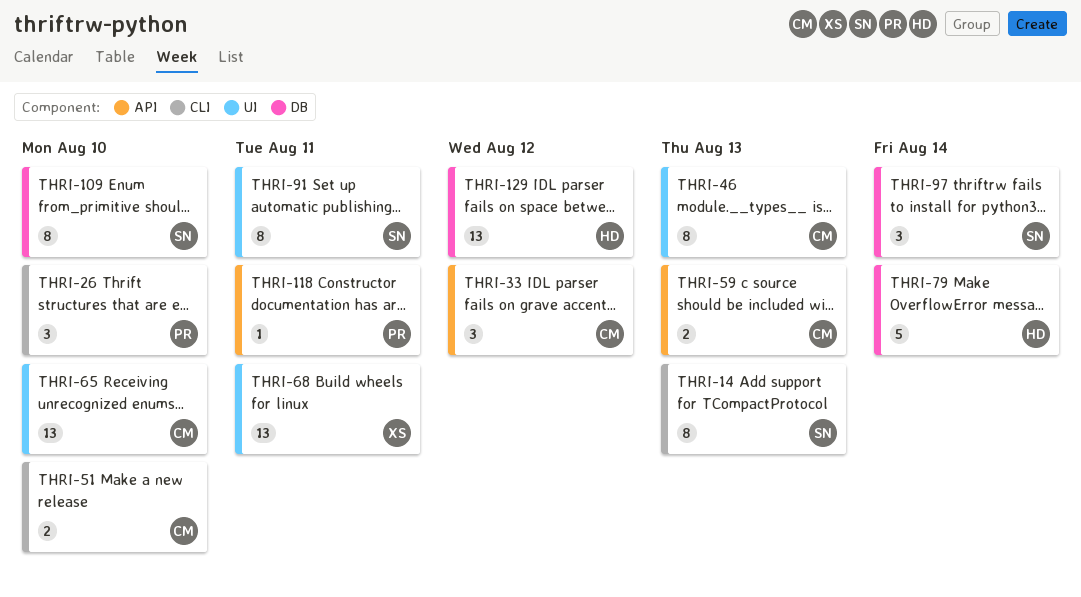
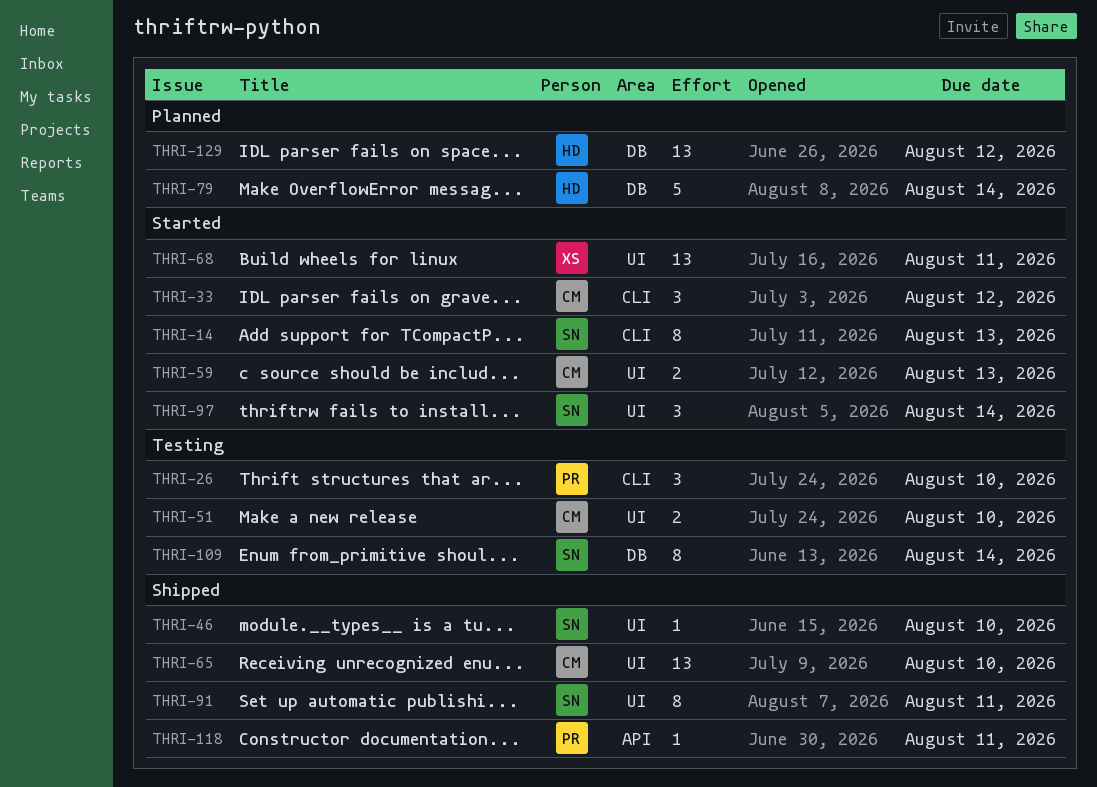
THRI-33, label: API -> CLI
THRI-46, owner: CM -> SN
THRI-46, estimate: 8 -> 1
THRI-46, due: Aug 13 -> Aug 10
THRI-51, label: CLI -> UI
THRI-59, label: API -> UI
THRI-97, label: DB -> UI
THRI-109, due: Aug 10 -> Aug 14

